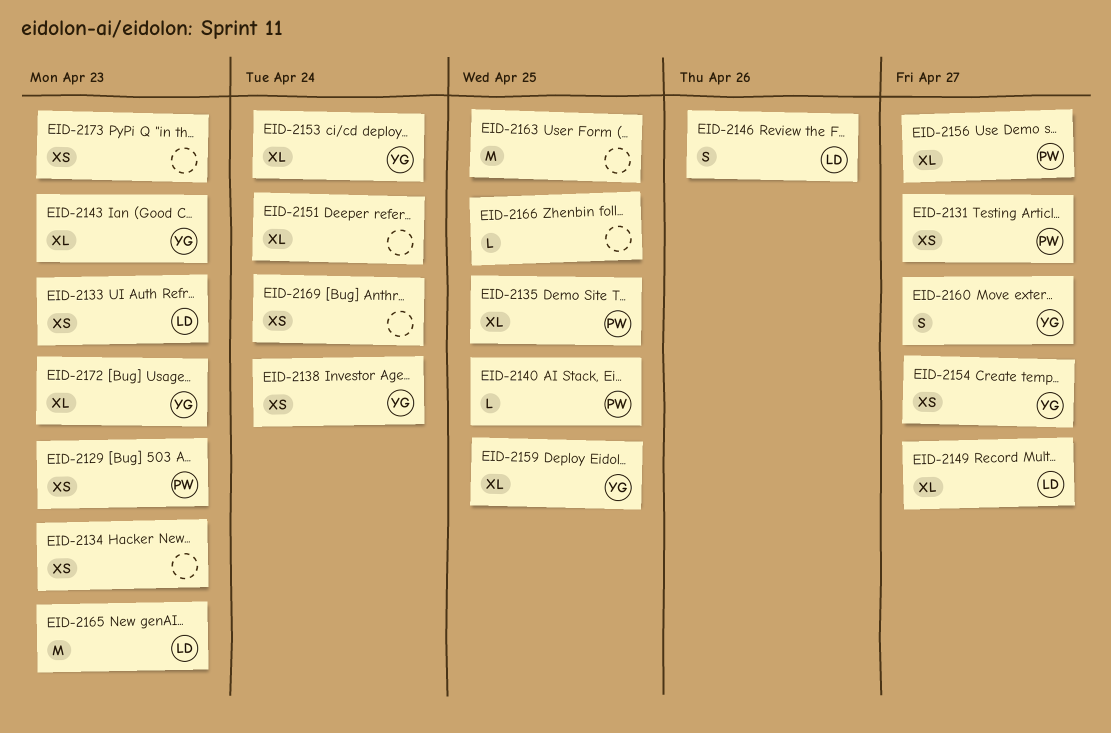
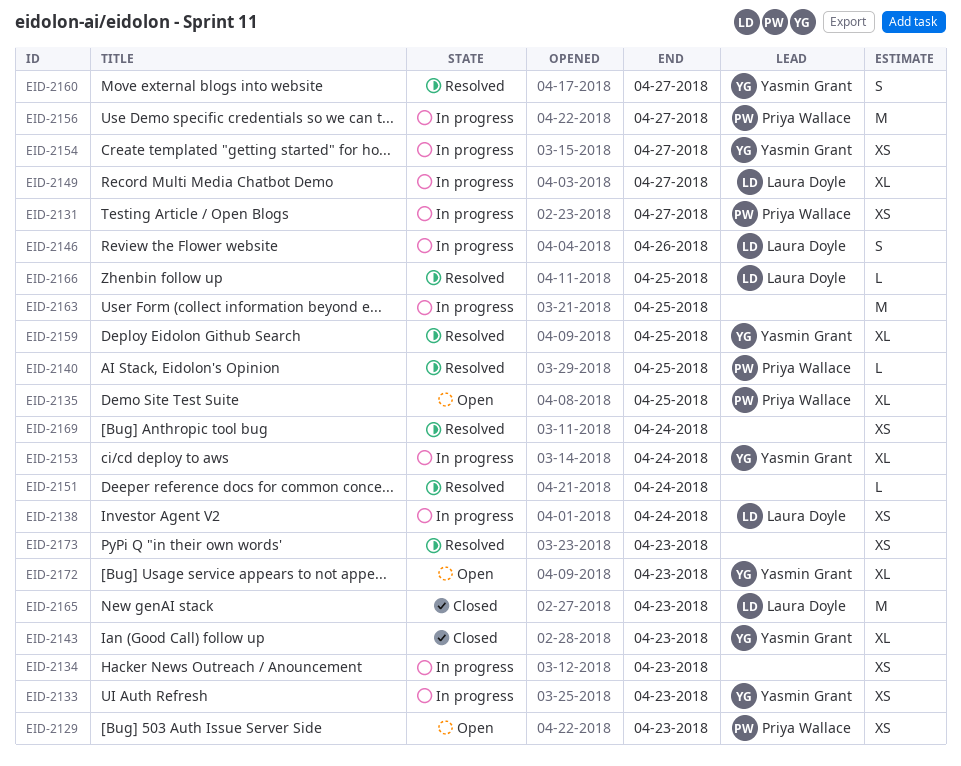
EID-2133, owner: Laura Doyle -> Yasmin Grant
EID-2138, owner: Yasmin Grant -> Laura Doyle
EID-2151, estimate: XL -> L
EID-2156, estimate: XL -> M
EID-2166, owner: none -> Laura Doyle

